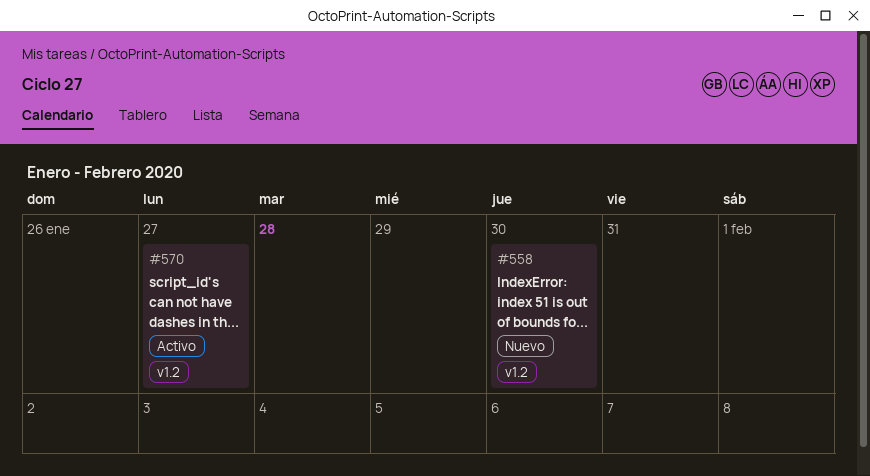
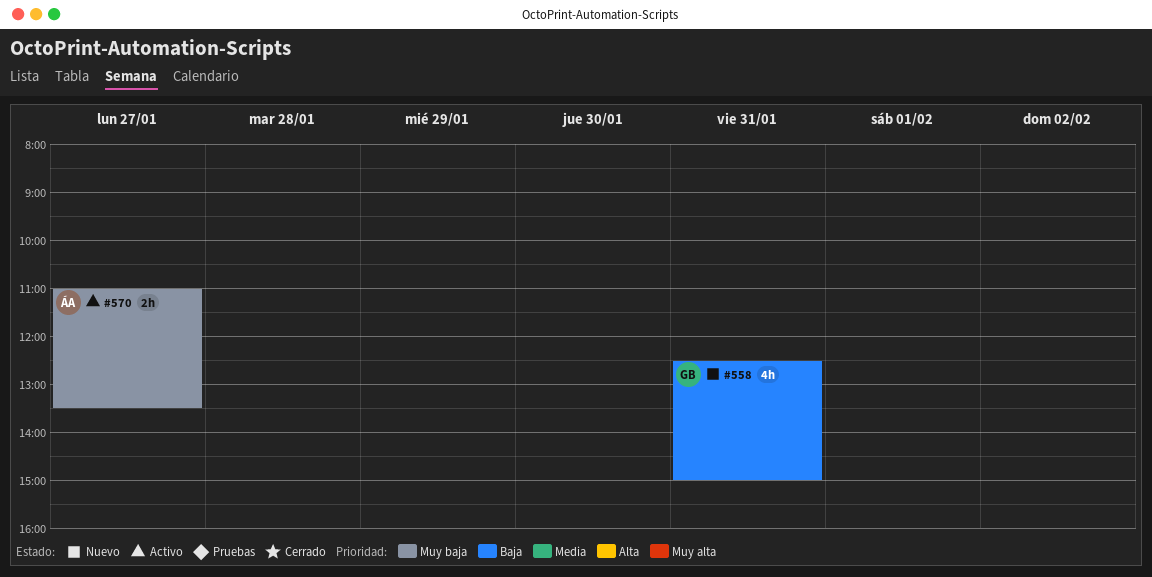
#558, day: Jan 30 -> Jan 31

